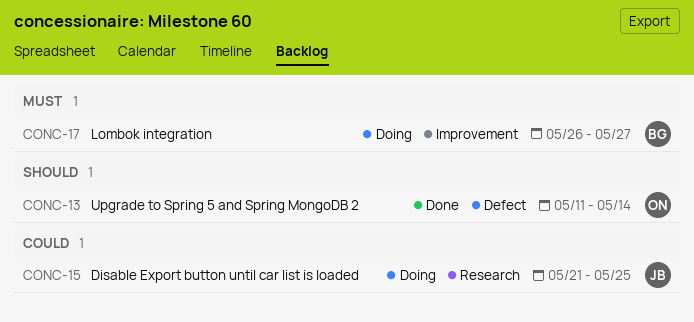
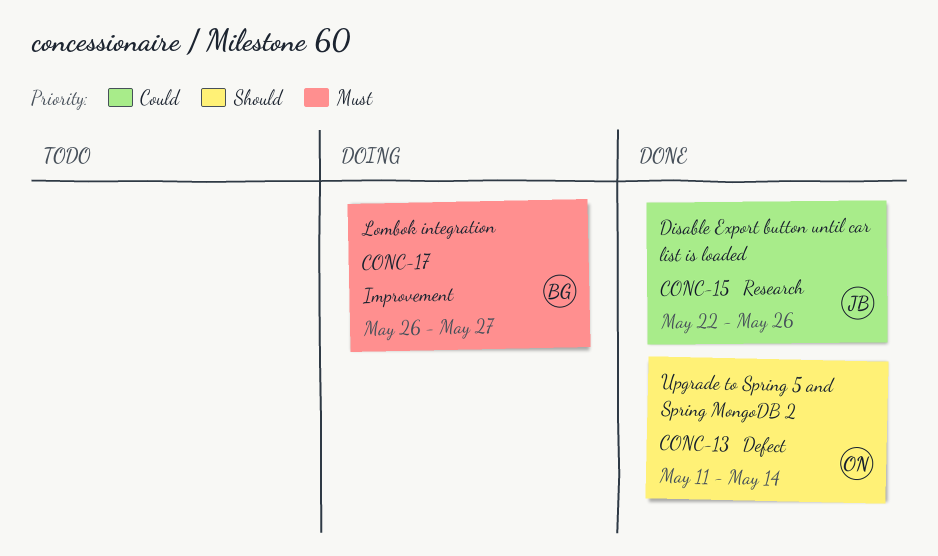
CONC-15, status: Doing -> Done
CONC-15, start: May 21 -> May 22
CONC-15, due: May 25 -> May 26

